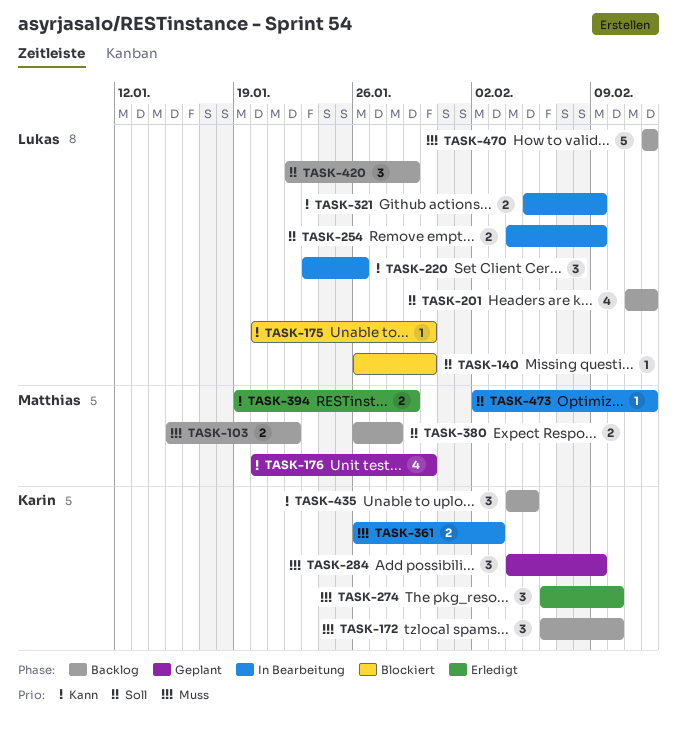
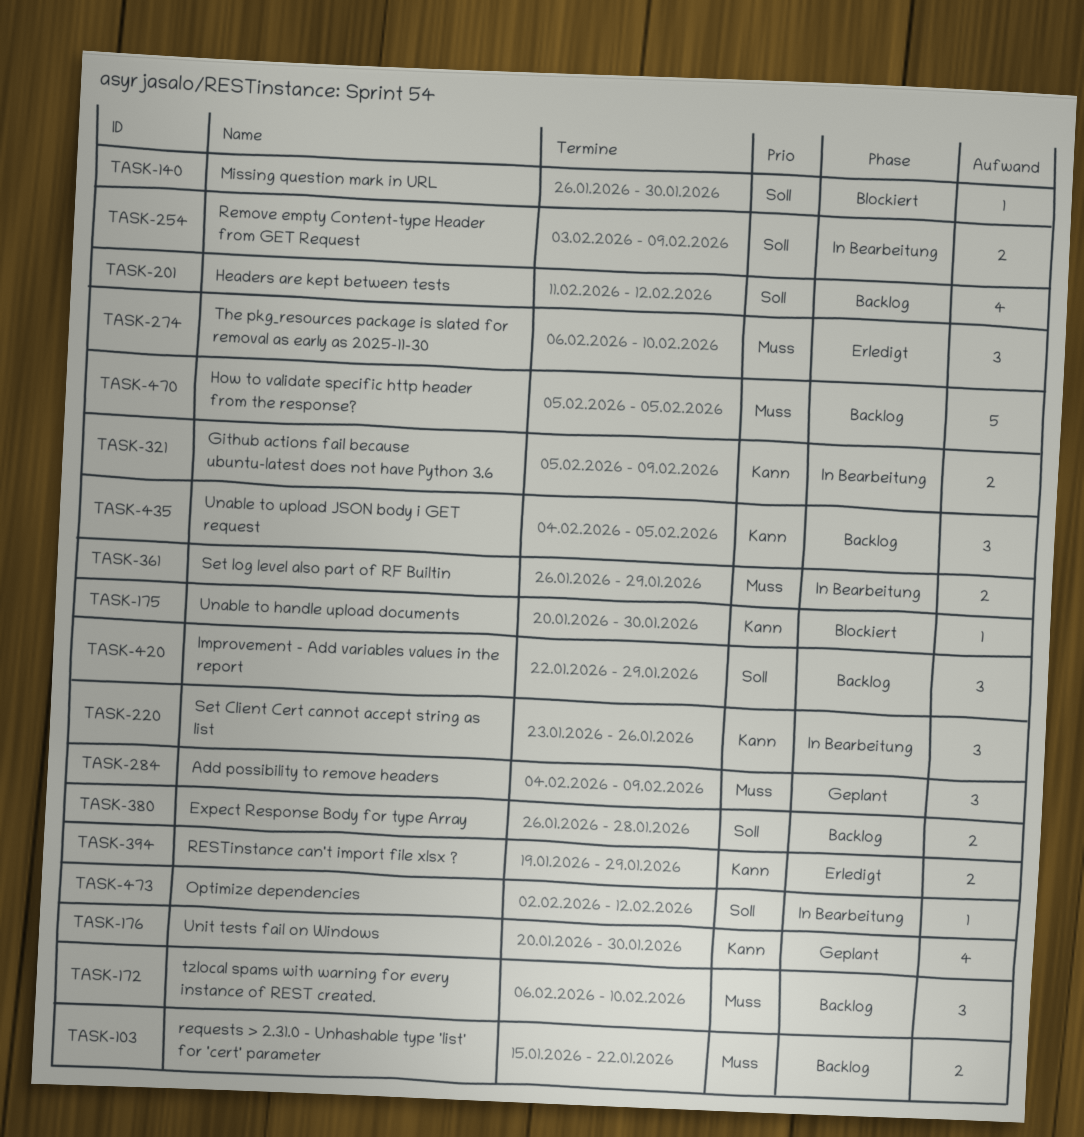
TASK-254, start: Feb 4 -> Feb 3
TASK-361, due: Feb 3 -> Jan 29
TASK-470, start: Feb 12 -> Feb 5
TASK-470, due: Feb 12 -> Feb 5

